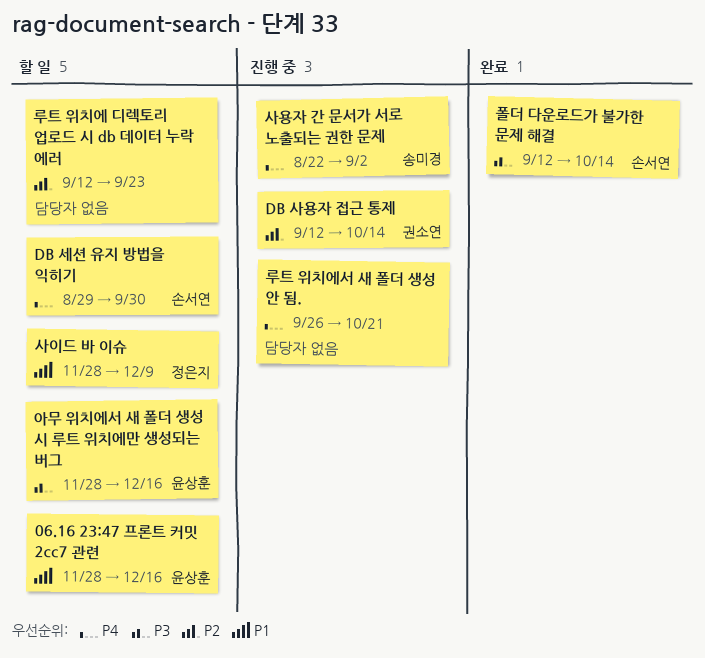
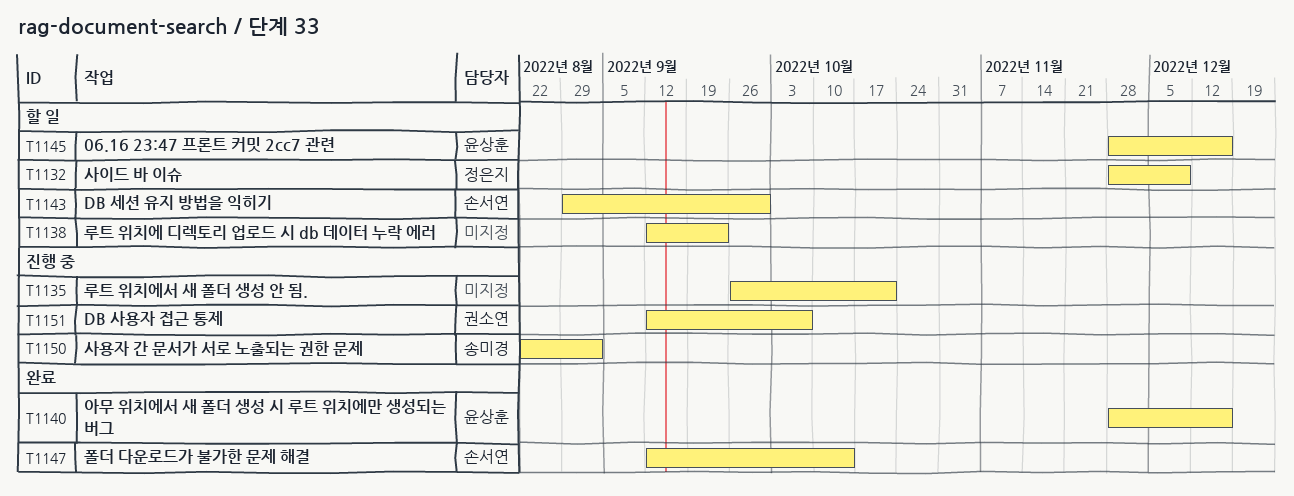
DB 사용자 접근 통제, due: Oct 14 -> Oct 7
아무 위치에서 새 폴더 생성 시 루트 위치에만 생성되는 버그, status: 할 일 -> 완료

